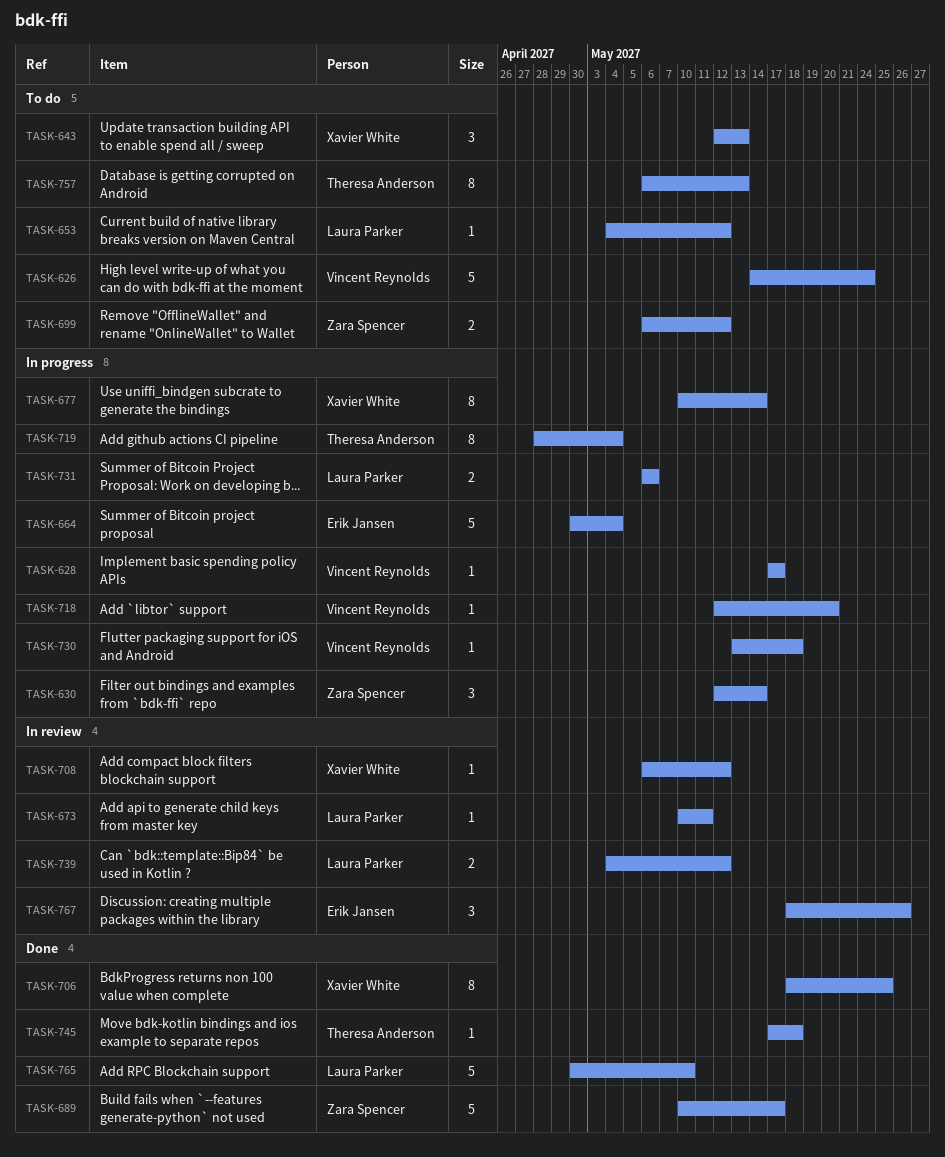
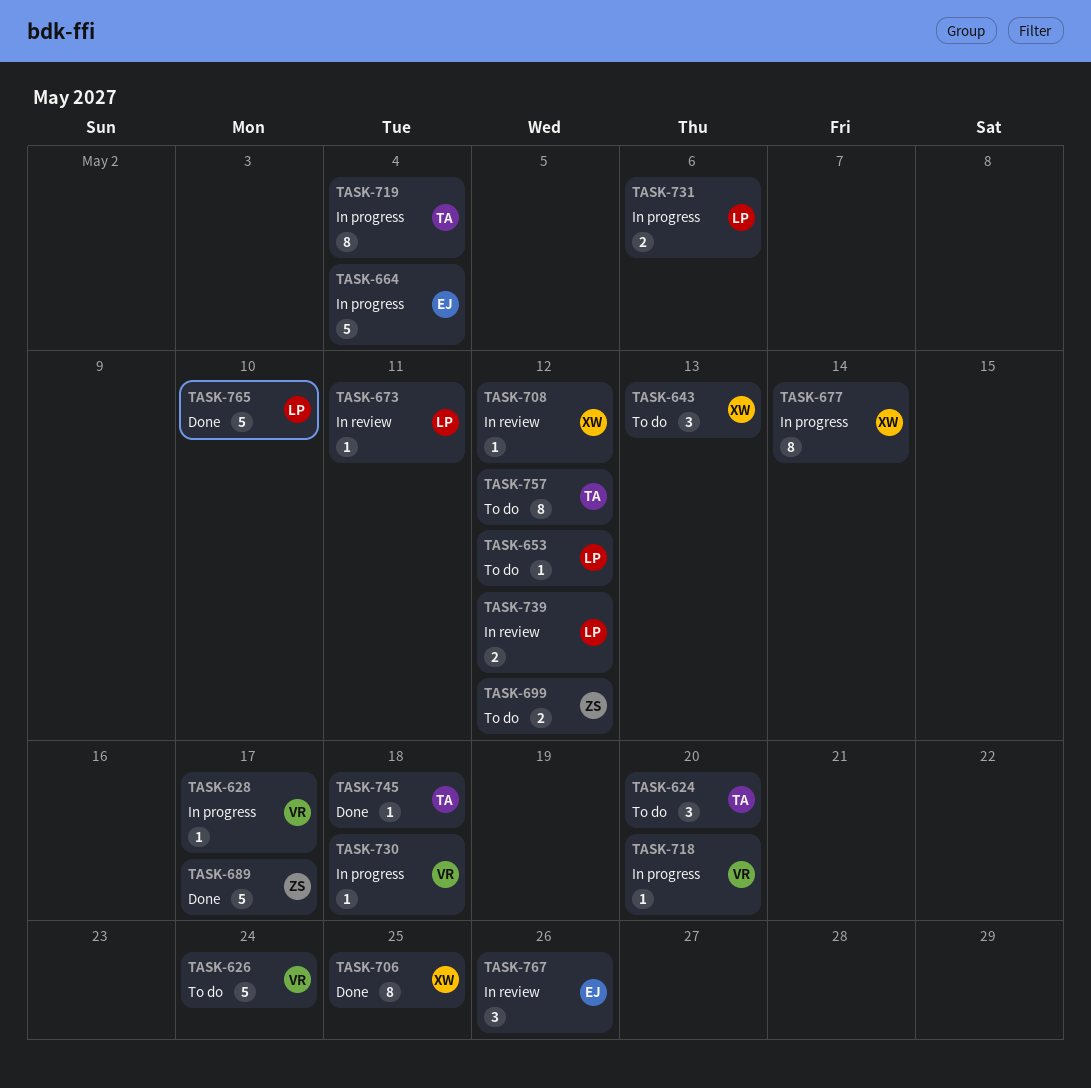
TASK-624: none -> present
TASK-630: present -> none
TASK-757, due: May 13 -> May 12

